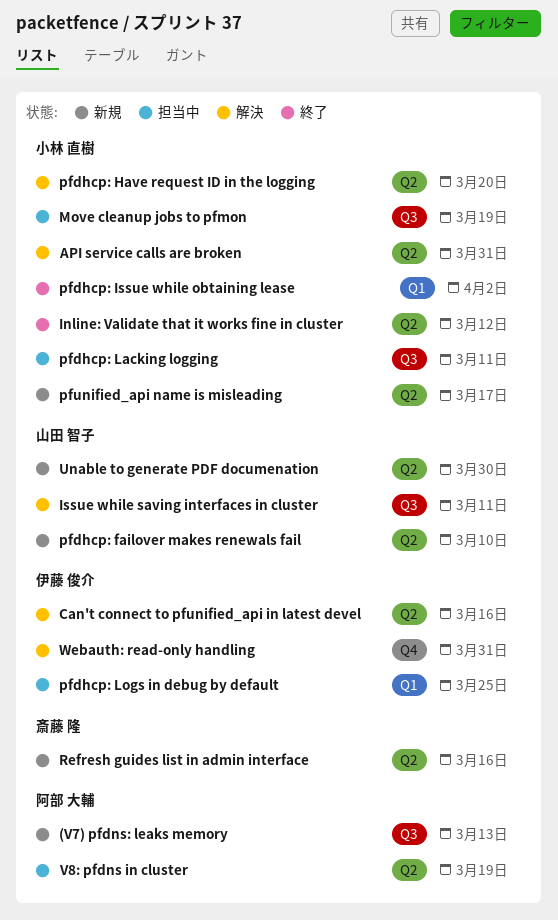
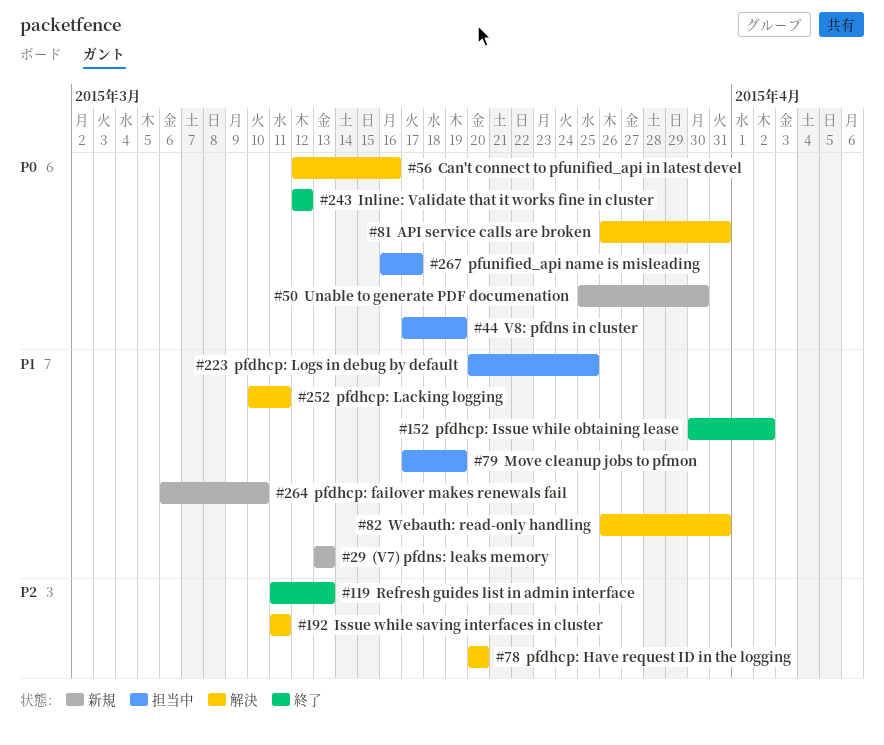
pfdhcp: Lacking logging, status: 担当中 -> 解決
pfunified_api name is misleading, status: 新規 -> 担当中
Refresh guides list in admin interface, status: 新規 -> 終了
Refresh guides list in admin interface, due: Mar 16 -> Mar 13

